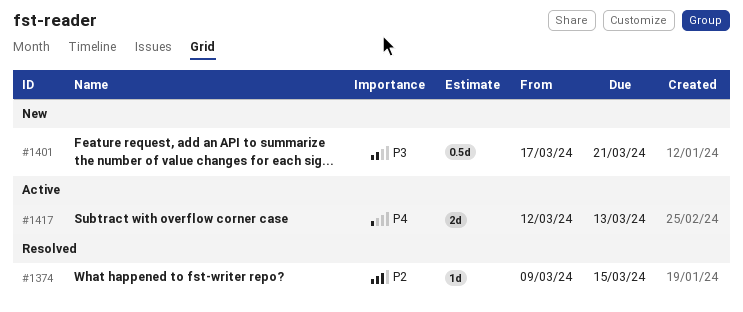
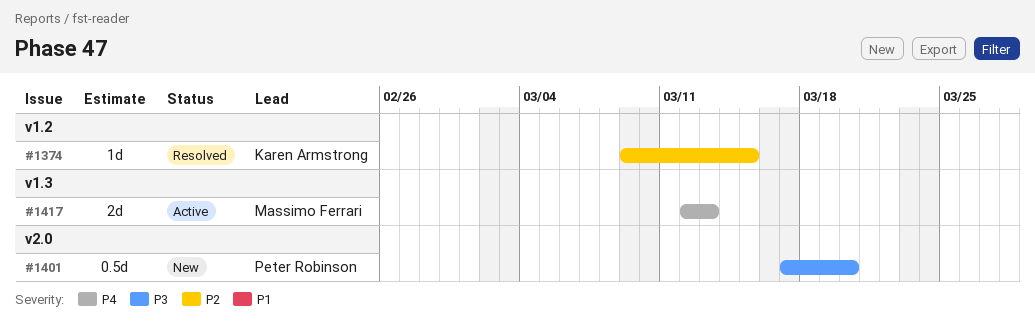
#1401, due: Mar 21 -> Mar 20

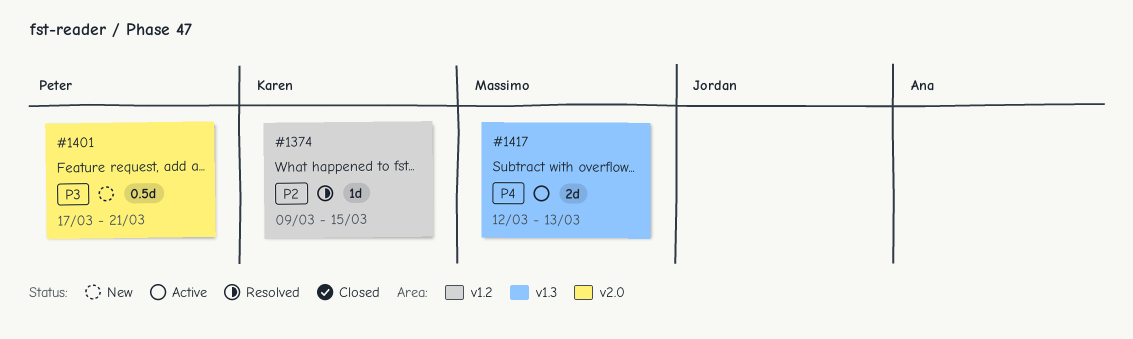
#1401, due: Mar 20 -> Mar 21

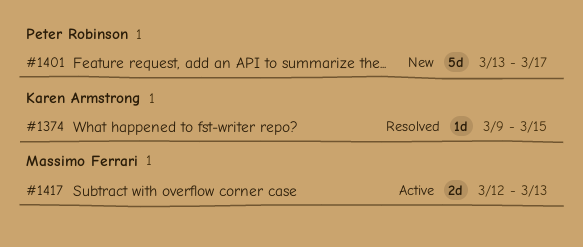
#1401, estimate: 0.5d -> 5d
#1401, start: Mar 17 -> Mar 13
#1401, due: Mar 21 -> Mar 17

